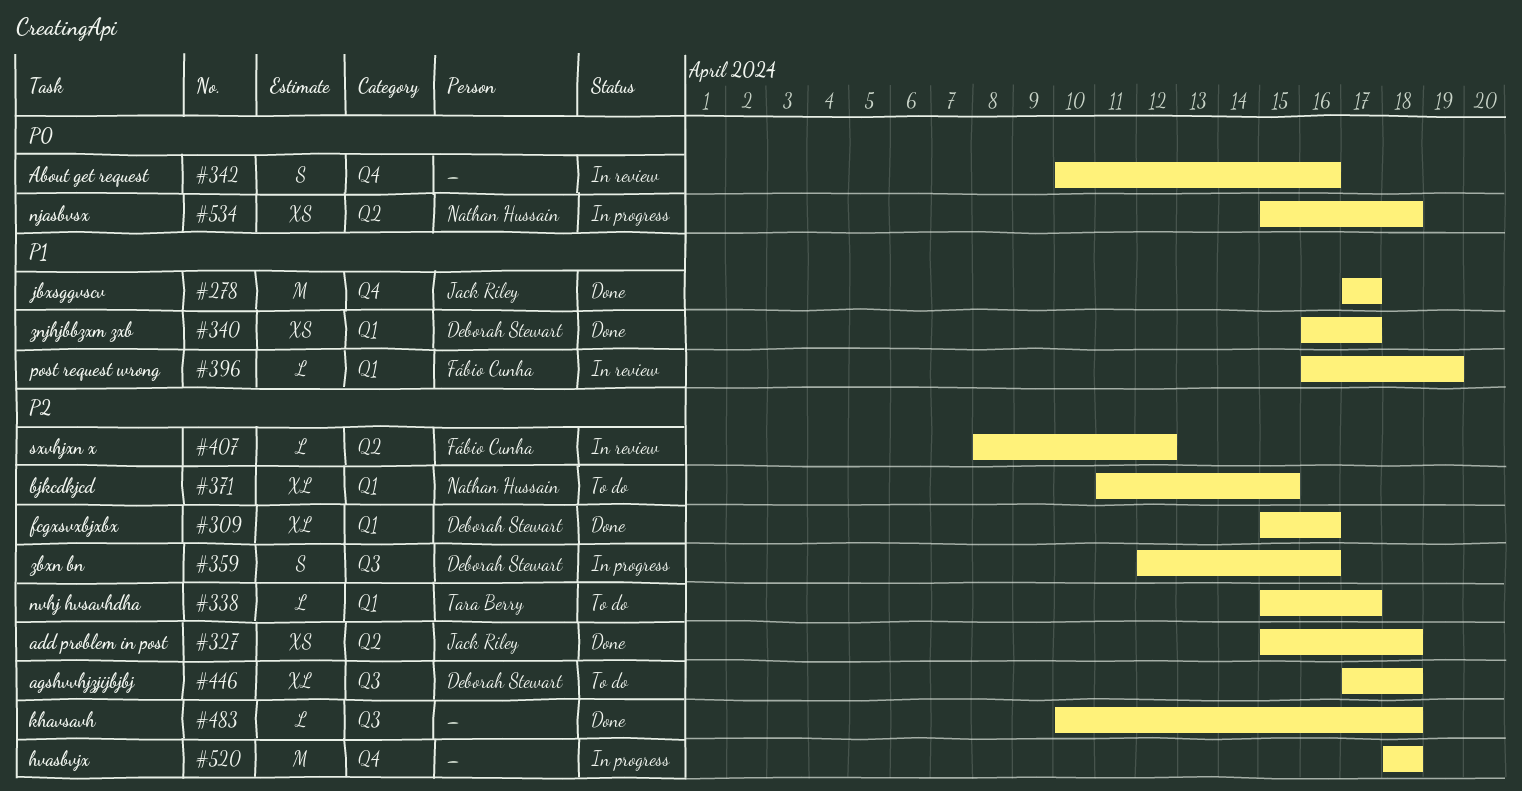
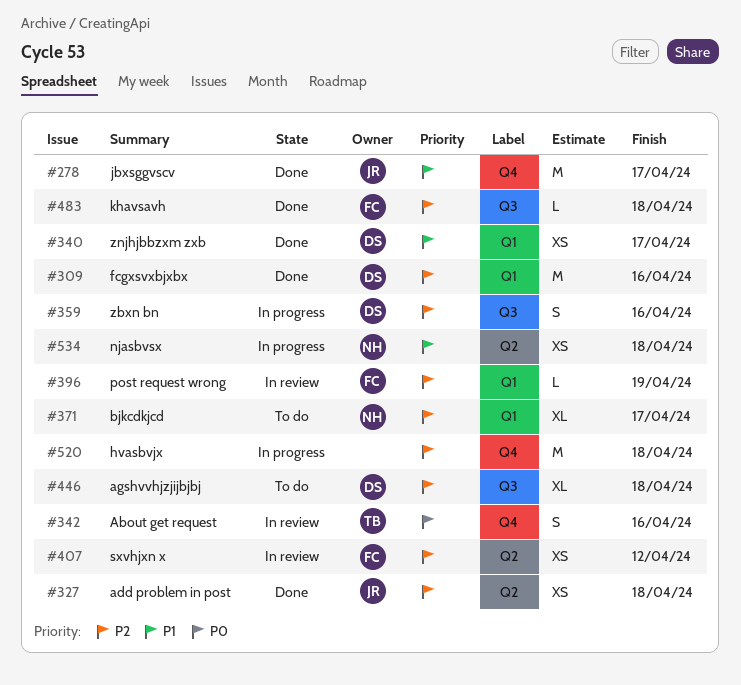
#309, estimate: XL -> M
#338: present -> none
#342, owner: none -> Tara Berry
#371, due: Apr 15 -> Apr 17
#396, priority: P1 -> P2
#407, estimate: L -> XS
#483, owner: none -> Fábio Cunha
#534, priority: P0 -> P1

